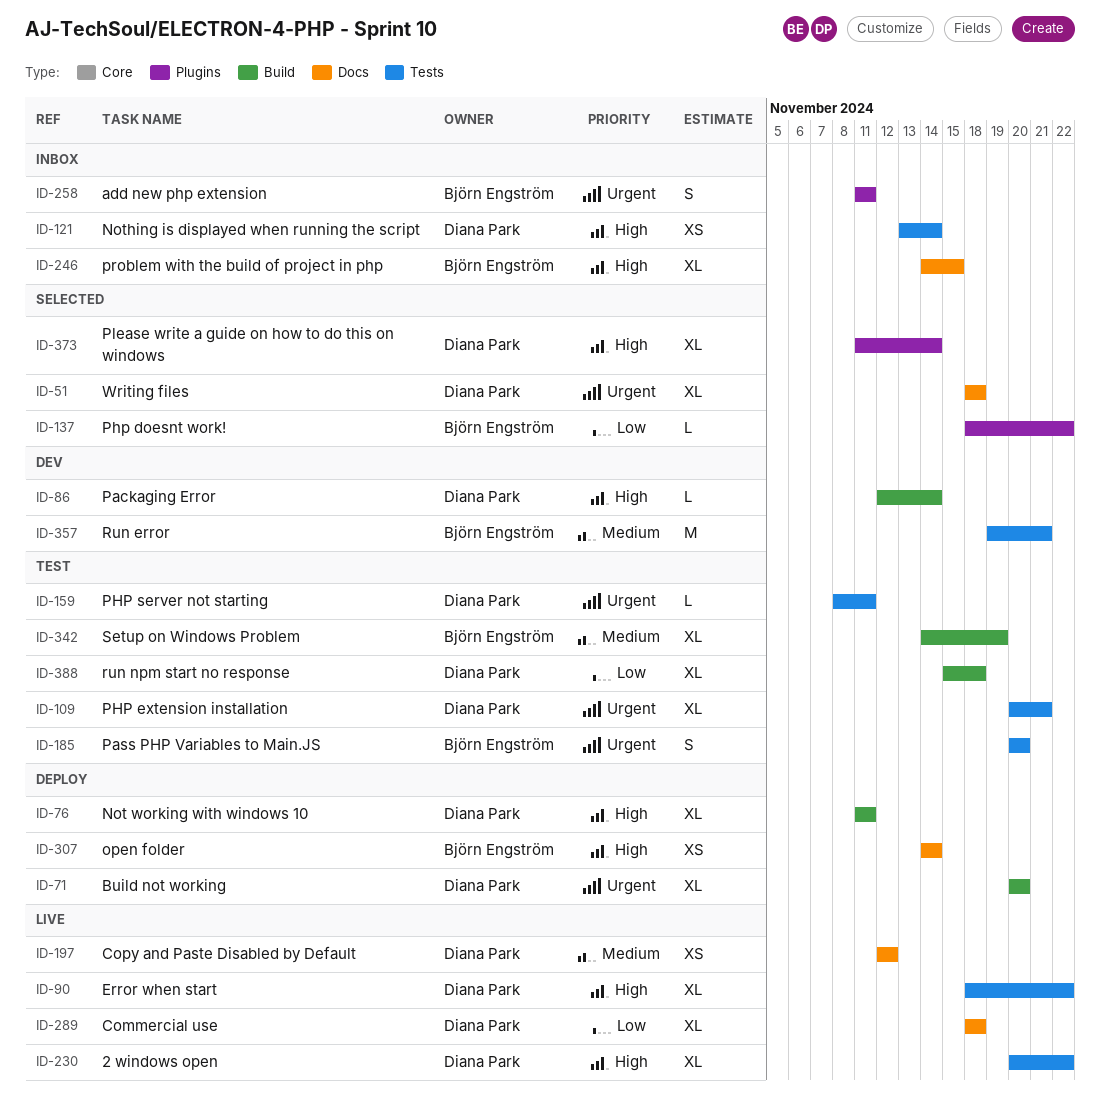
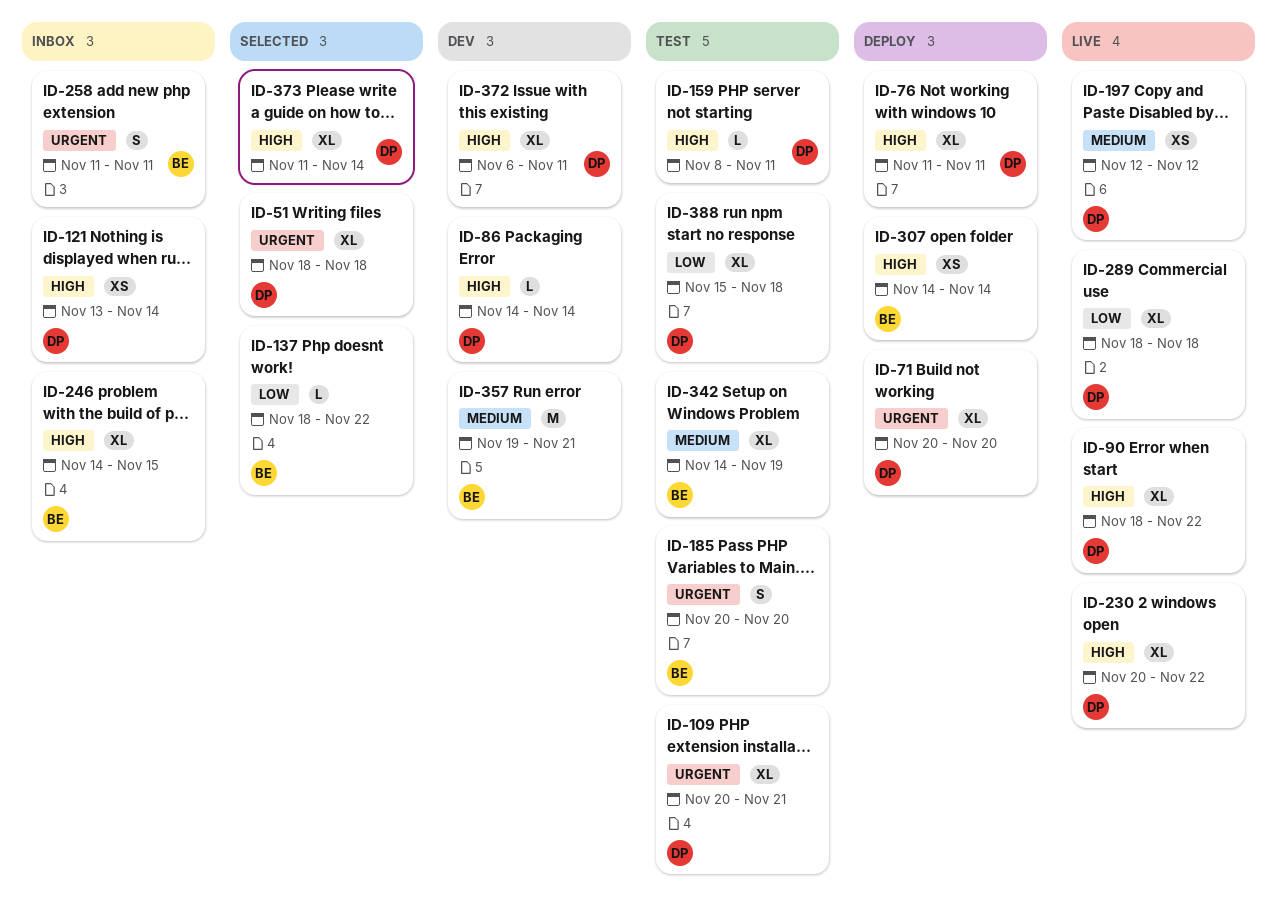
ID-86, start: Nov 12 -> Nov 14
ID-159, priority: Urgent -> High
ID-372: none -> present

